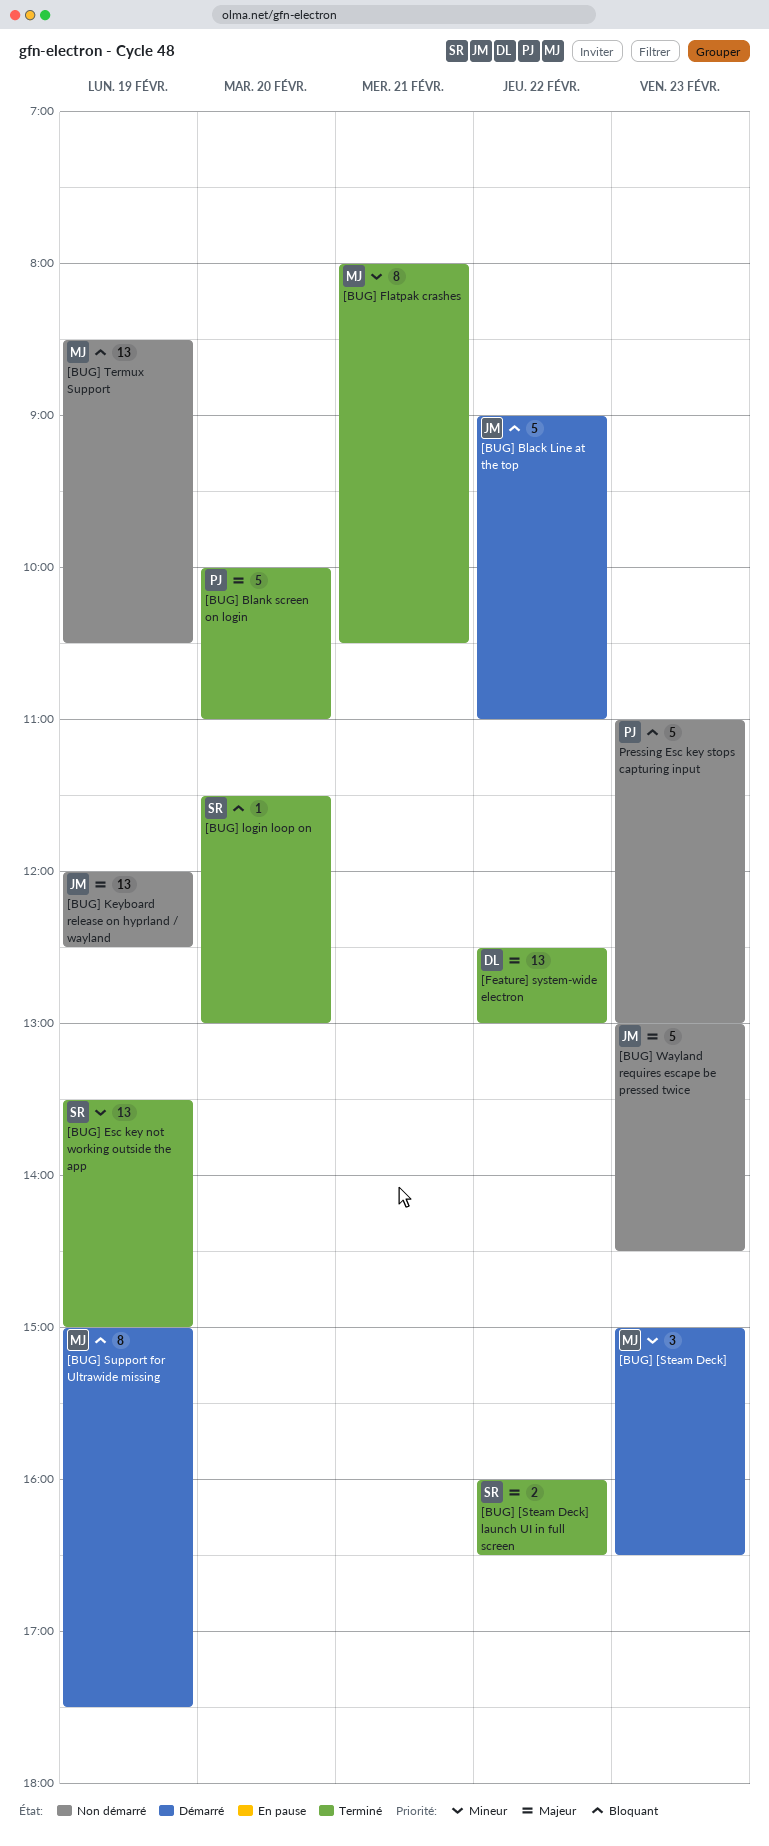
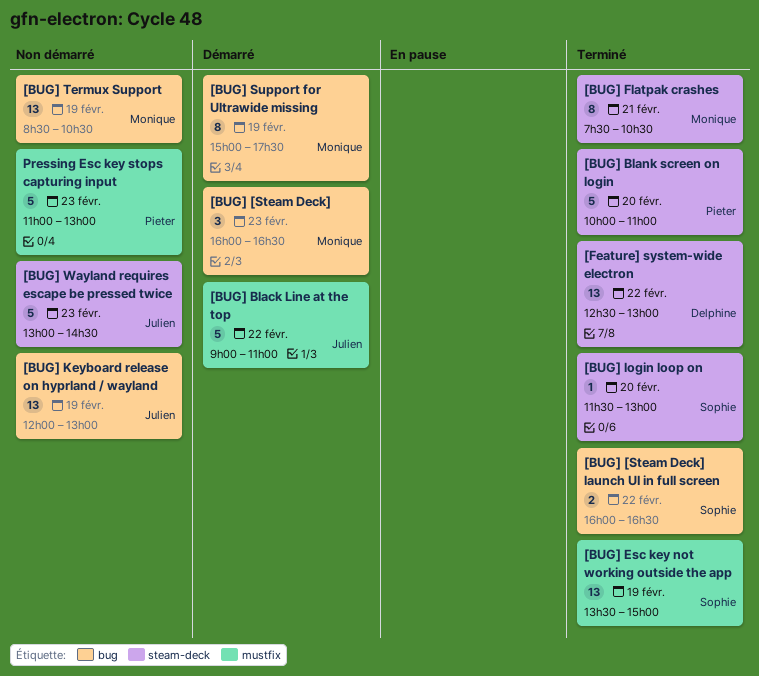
[BUG] [Steam Deck], begins: 15:00 -> 16:00
[BUG] Flatpak crashes, begins: 08:00 -> 07:30
[BUG] Keyboard release on hyprland / wayland, ends: 12:30 -> 13:00

